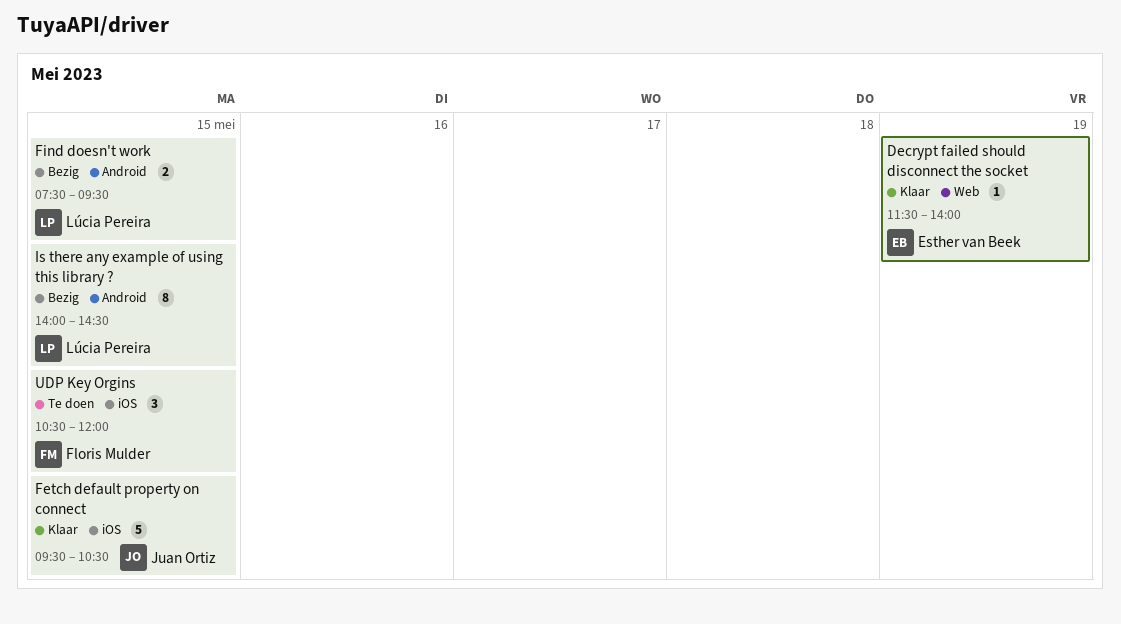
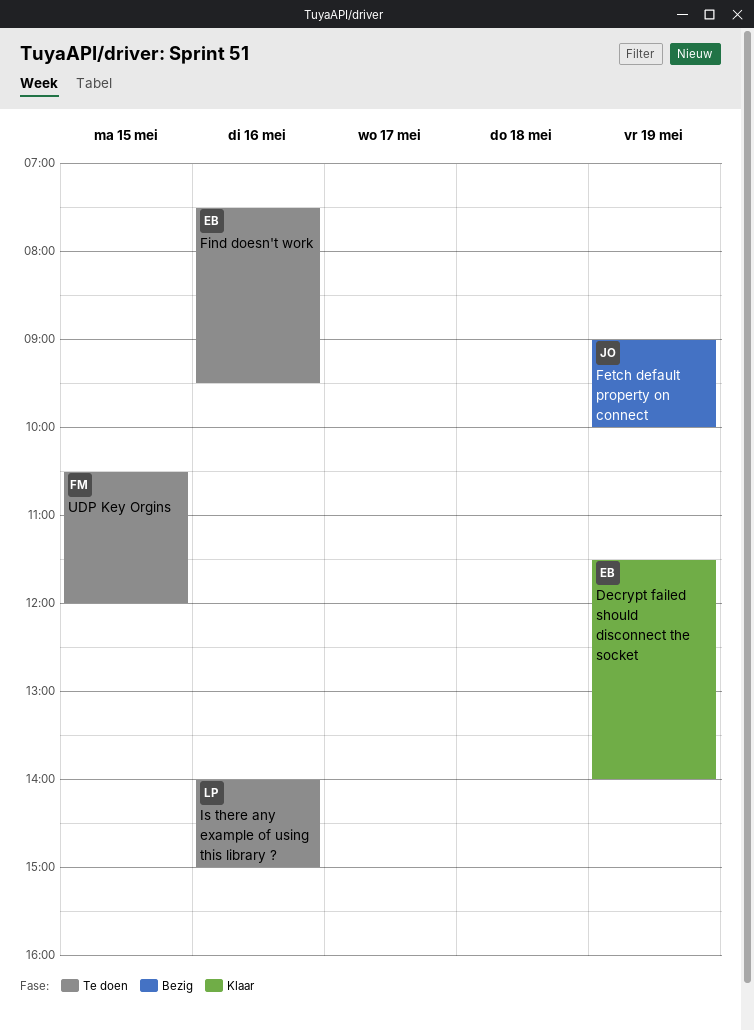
Fetch default property on connect, status: Klaar -> Bezig
Fetch default property on connect, day: May 15 -> May 19
Fetch default property on connect, begins: 09:30 -> 09:00
Fetch default property on connect, ends: 10:30 -> 10:00
Find doesn't work, status: Bezig -> Te doen
Find doesn't work, owner: Lúcia Pereira -> Esther van Beek
Find doesn't work, day: May 15 -> May 16
Is there any example of using this library ?, status: Bezig -> Te doen
Is there any example of using this library ?, day: May 15 -> May 16
Is there any example of using this library ?, ends: 14:30 -> 15:00

